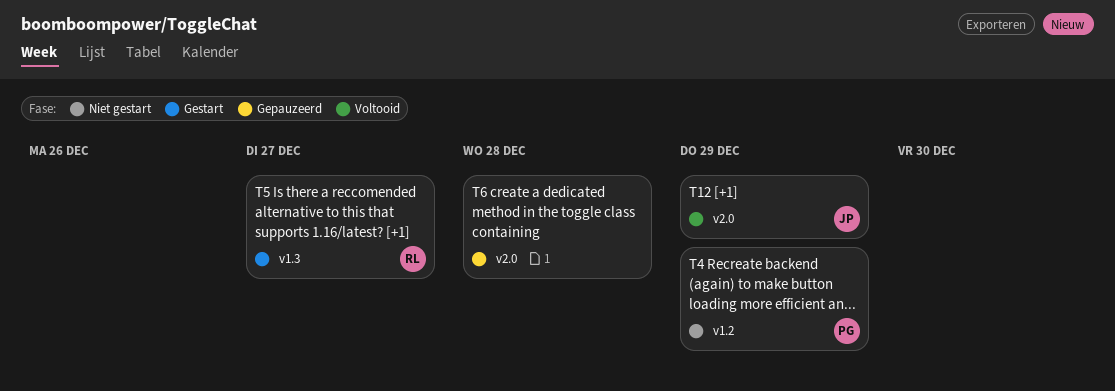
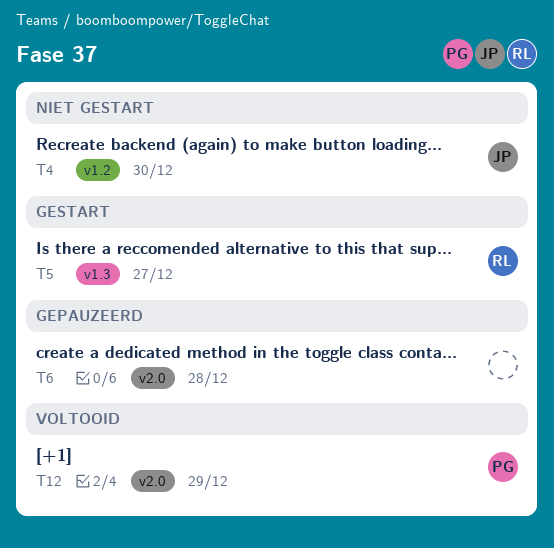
T4, owner: PG -> JP
T4, due: Dec 29 -> Dec 30
T12, owner: JP -> PG

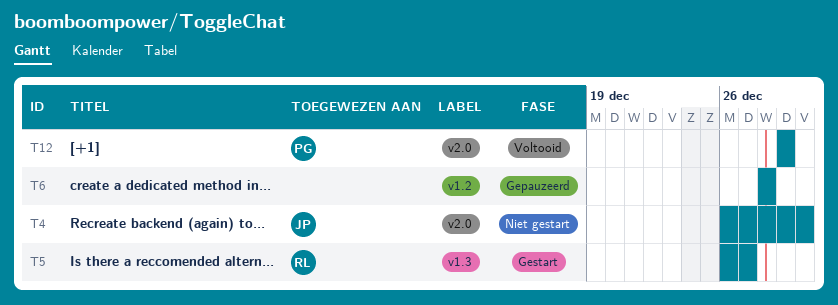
T4, label: v1.2 -> v2.0
T6, label: v2.0 -> v1.2

